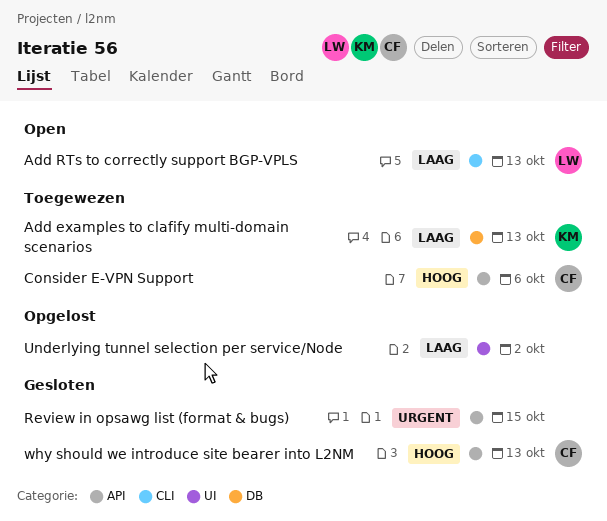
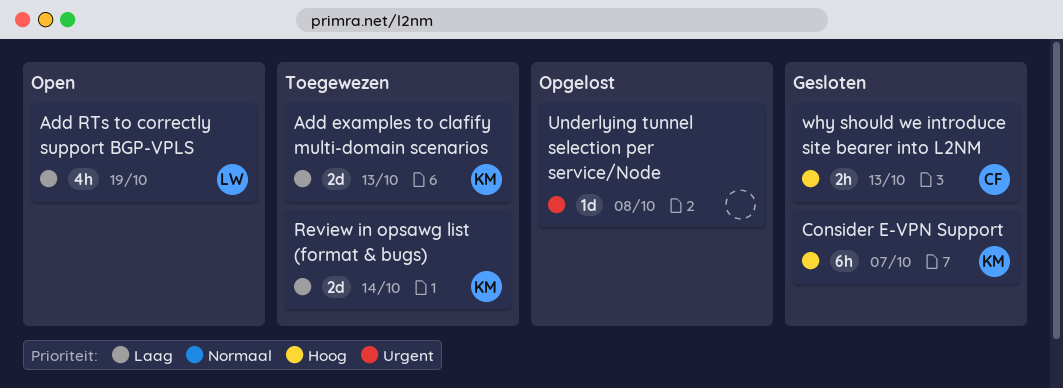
Add RTs to correctly support BGP-VPLS, due: Oct 13 -> Oct 19
Consider E-VPN Support, status: Toegewezen -> Gesloten
Consider E-VPN Support, owner: CF -> KM
Consider E-VPN Support, due: Oct 6 -> Oct 7
Review in opsawg list (format & bugs), status: Gesloten -> Toegewezen
Review in opsawg list (format & bugs), owner: none -> KM
Review in opsawg list (format & bugs), priority: Urgent -> Laag
Review in opsawg list (format & bugs), due: Oct 15 -> Oct 14
Underlying tunnel selection per service/Node, priority: Laag -> Urgent
Underlying tunnel selection per service/Node, due: Oct 2 -> Oct 8

